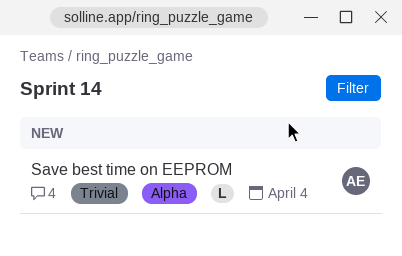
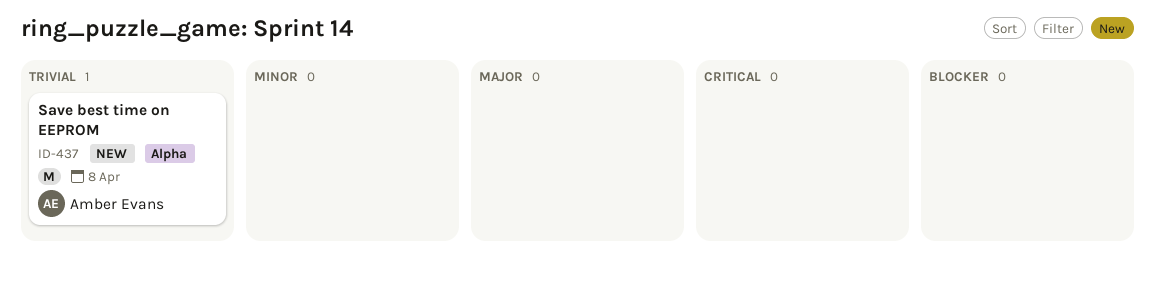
Save best time on EEPROM, estimate: L -> M
Save best time on EEPROM, due: Apr 4 -> Apr 8

